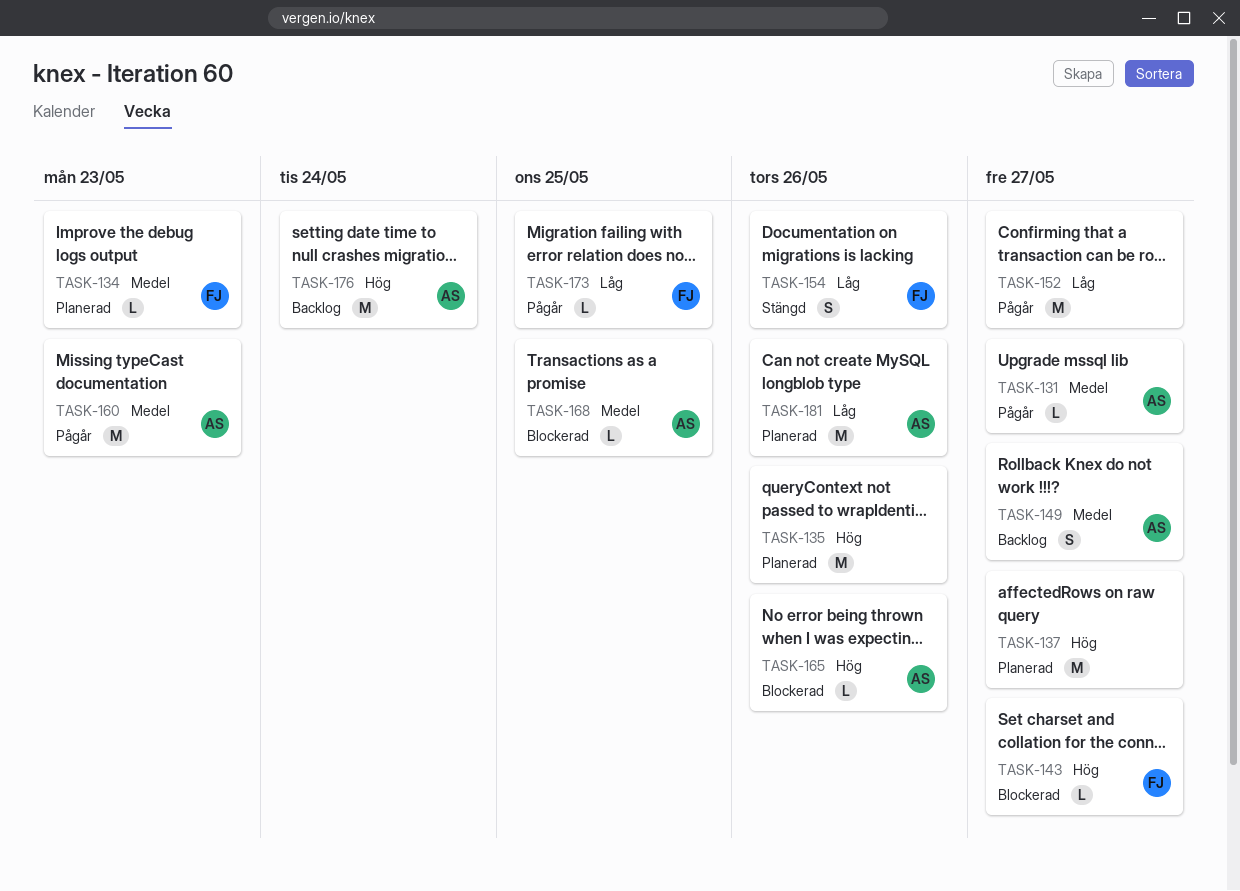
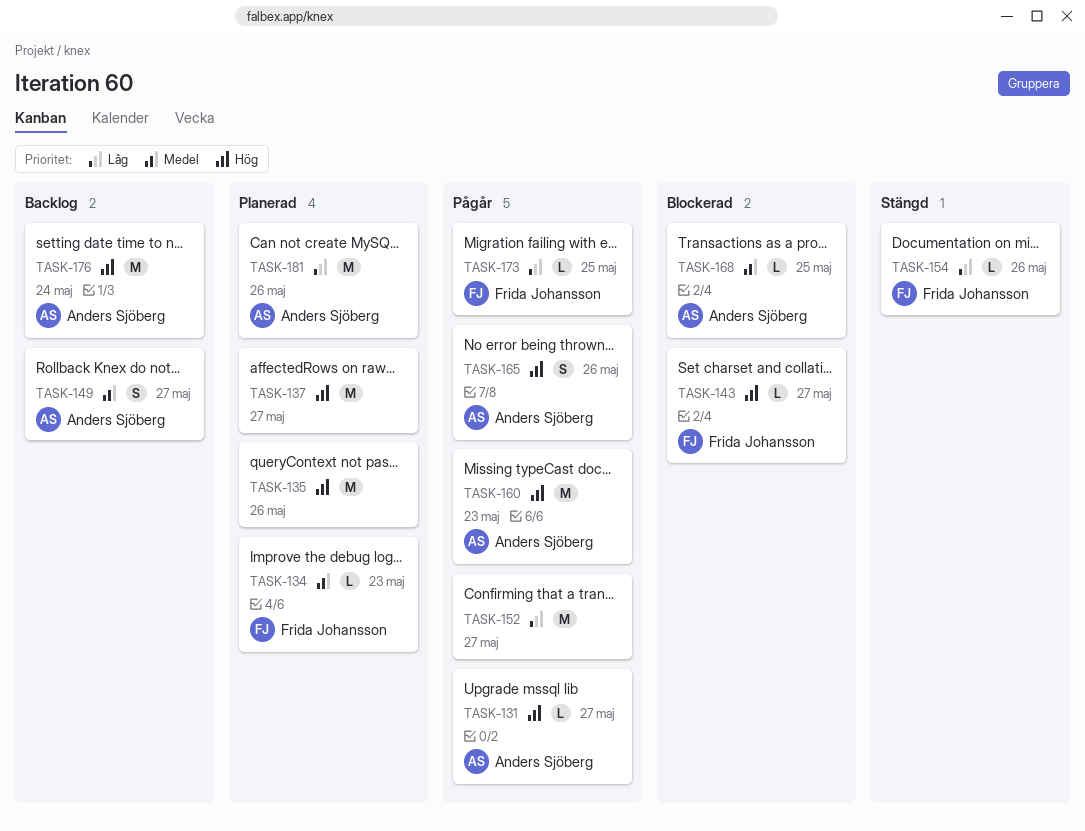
TASK-131, priority: Medel -> Hög
TASK-154, estimate: S -> L
TASK-160, priority: Medel -> Hög
TASK-165, status: Blockerad -> Pågår
TASK-165, estimate: L -> S

